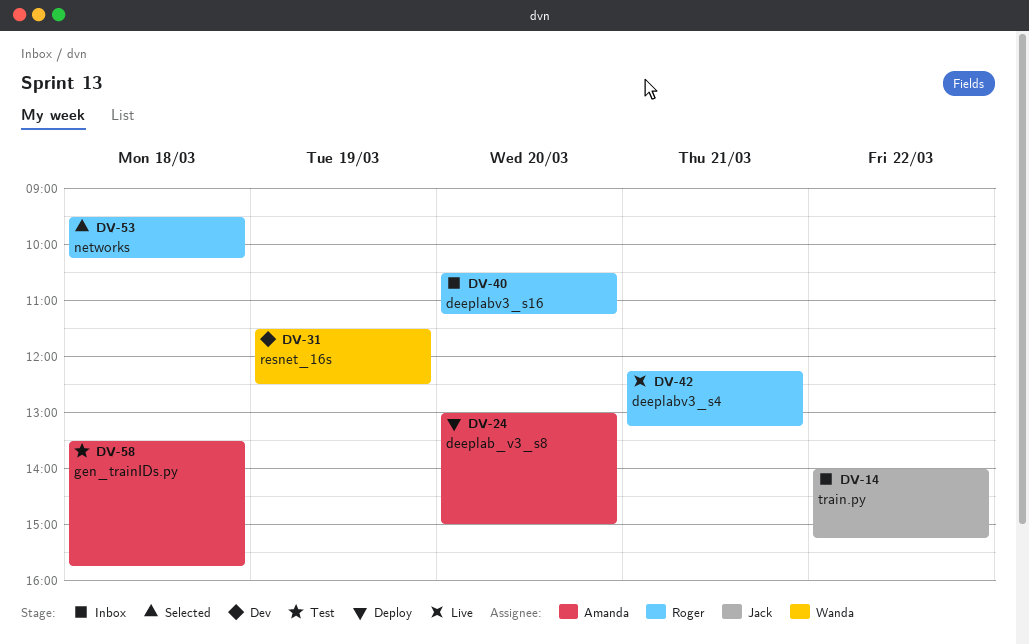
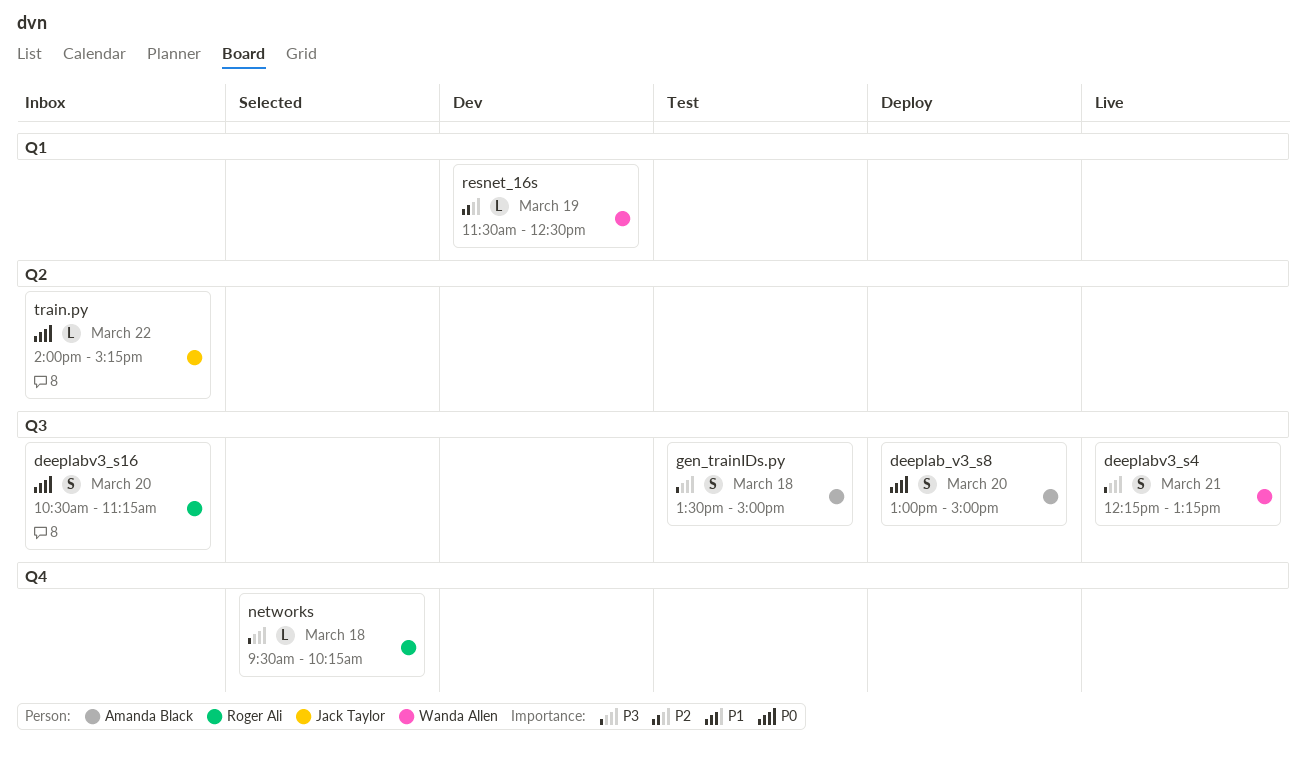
deeplabv3_s4, owner: Roger Ali -> Wanda Allen
gen_trainIDs.py, ends: 15:45 -> 15:00

